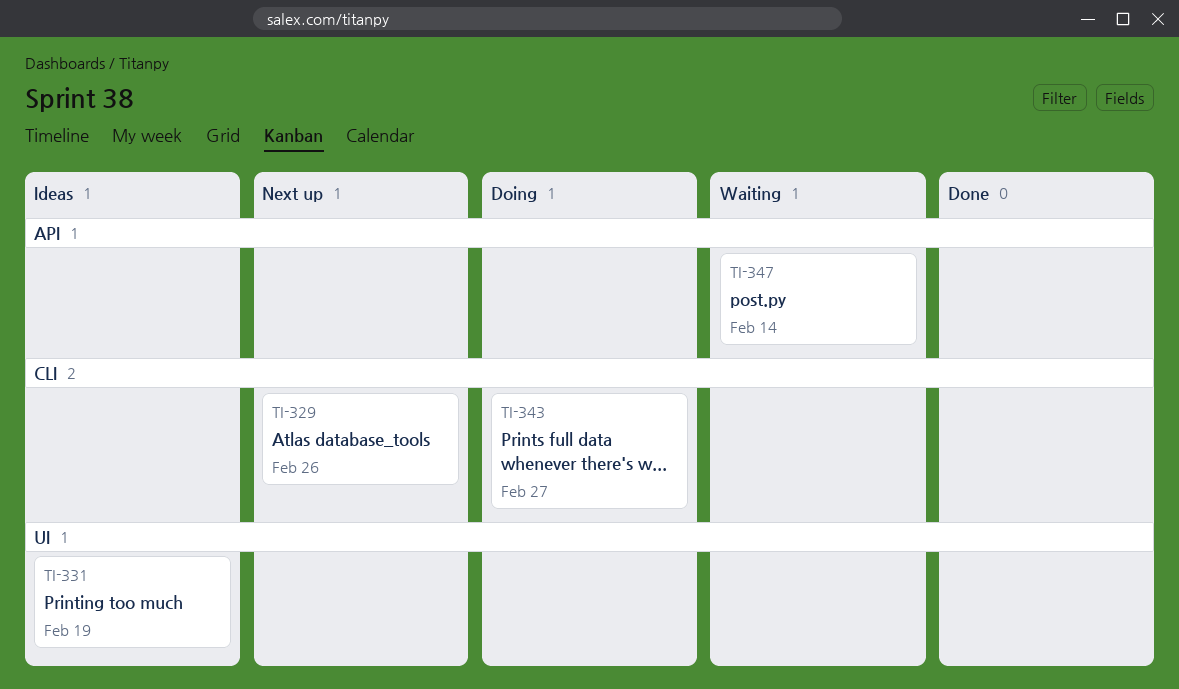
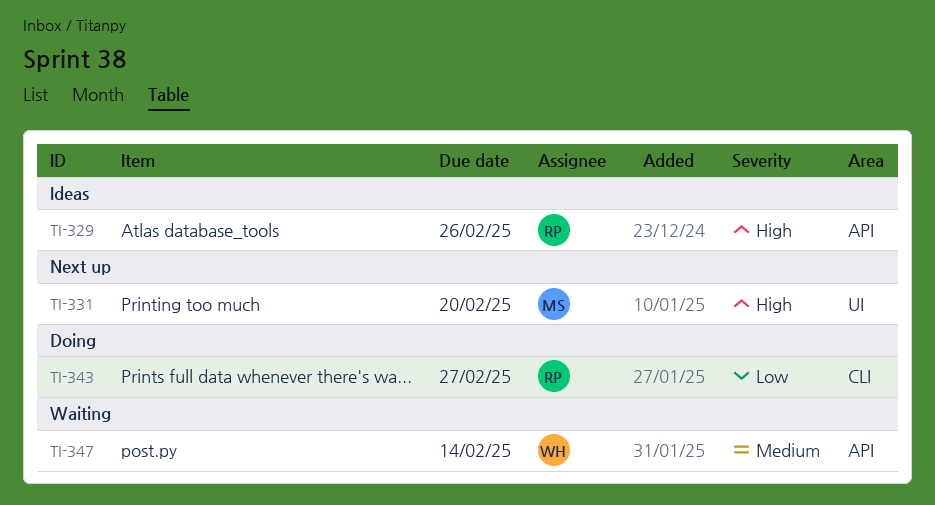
TI-329, status: Next up -> Ideas
TI-329, label: CLI -> API
TI-331, status: Ideas -> Next up
TI-331, due: Feb 19 -> Feb 20

